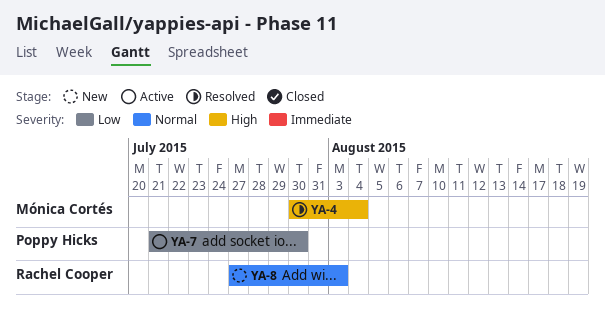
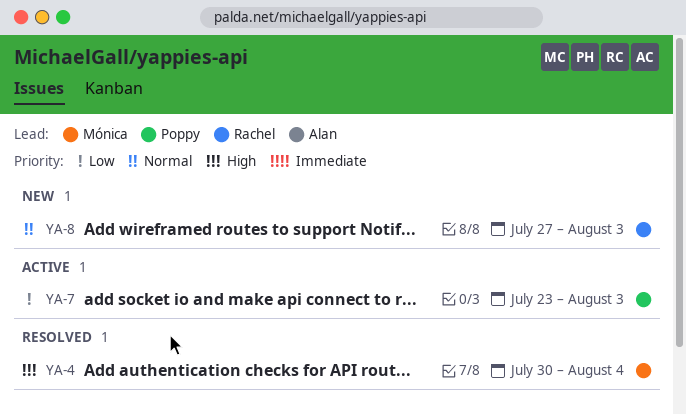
YA-7, start: Jul 21 -> Jul 23
YA-7, due: Jul 30 -> Aug 3

